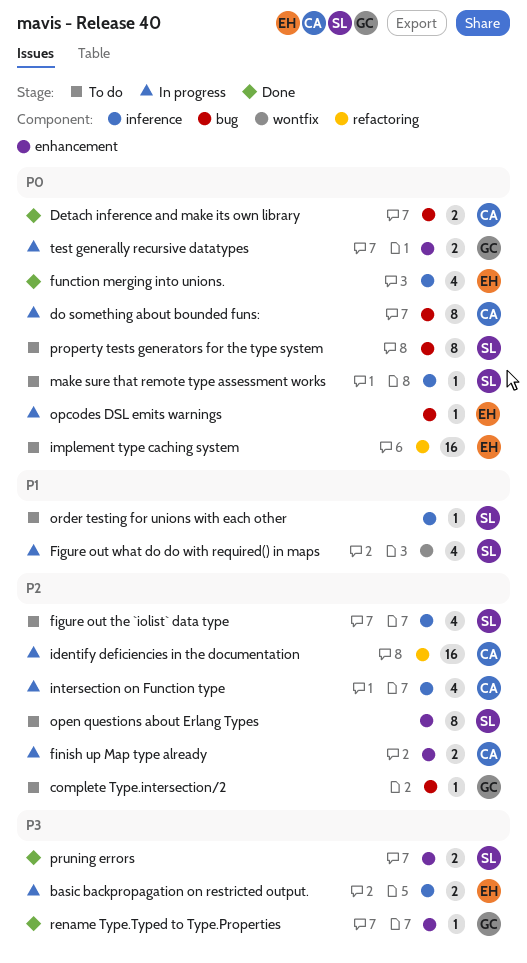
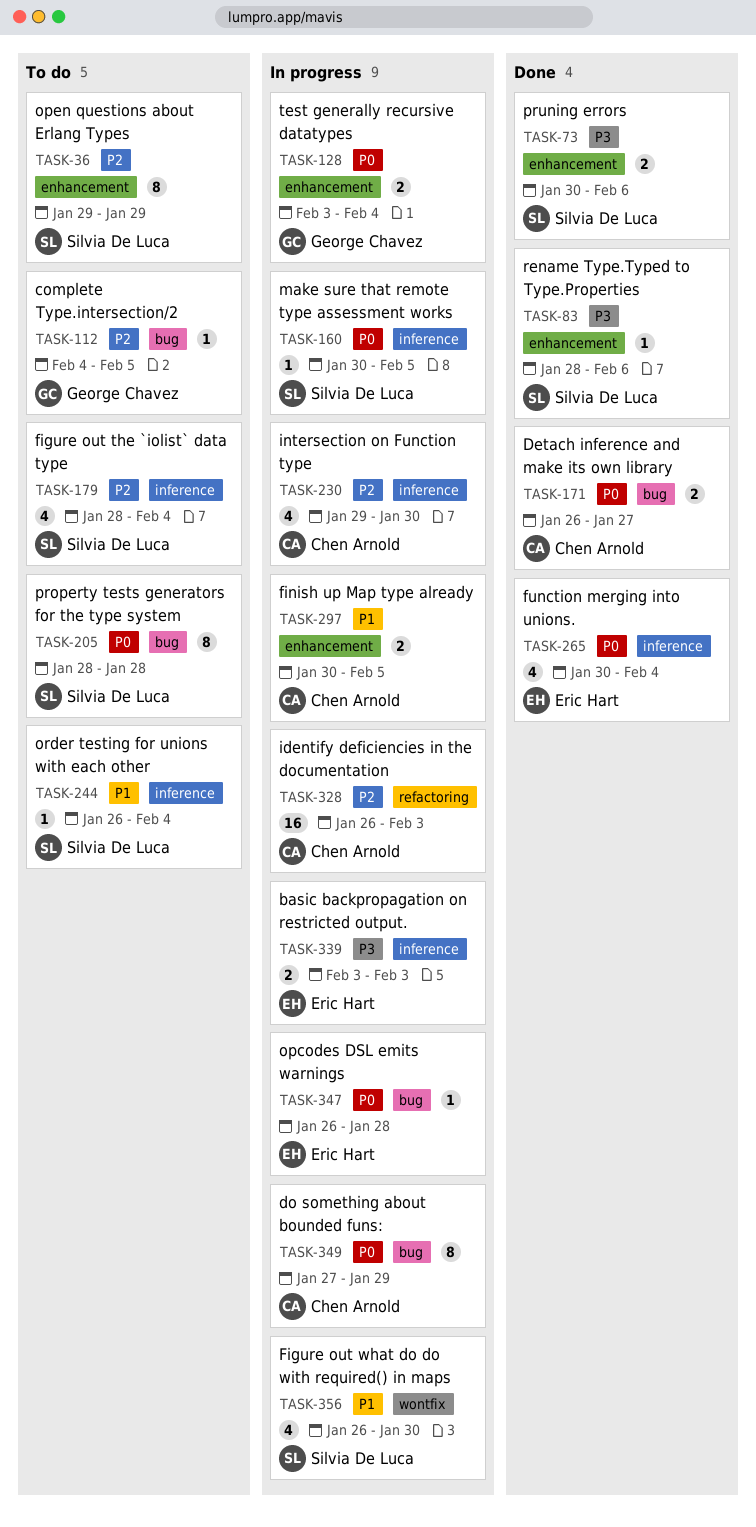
finish up Map type already, priority: P2 -> P1
implement type caching system: present -> none
make sure that remote type assessment works, status: To do -> In progress
rename Type.Typed to Type.Properties, owner: George Chavez -> Silvia De Luca

